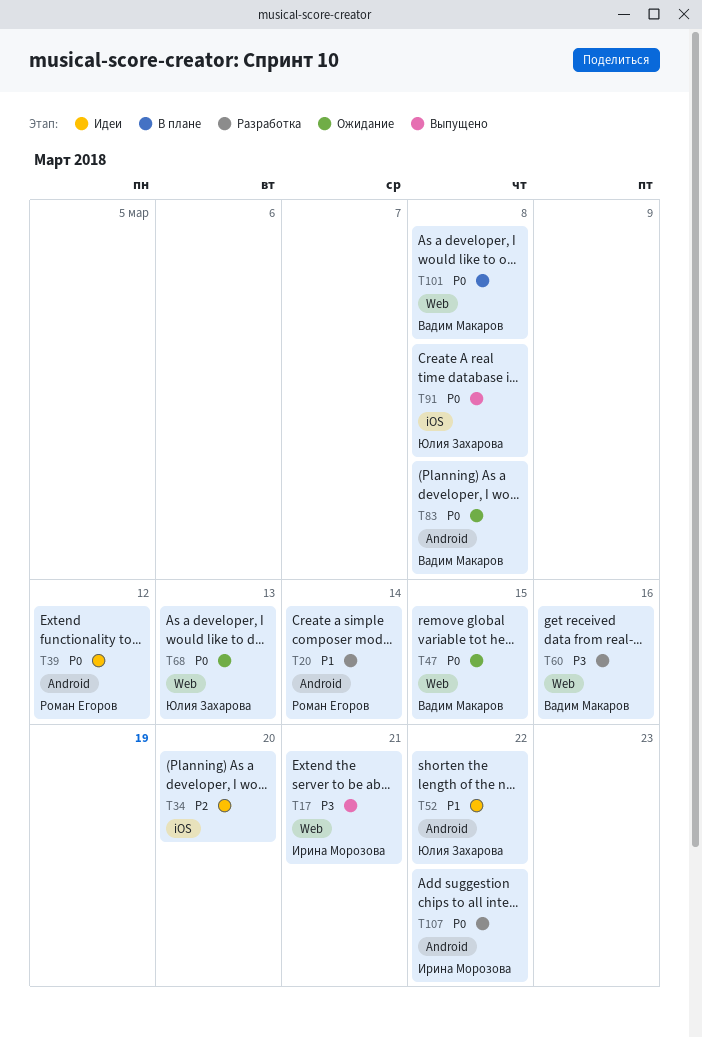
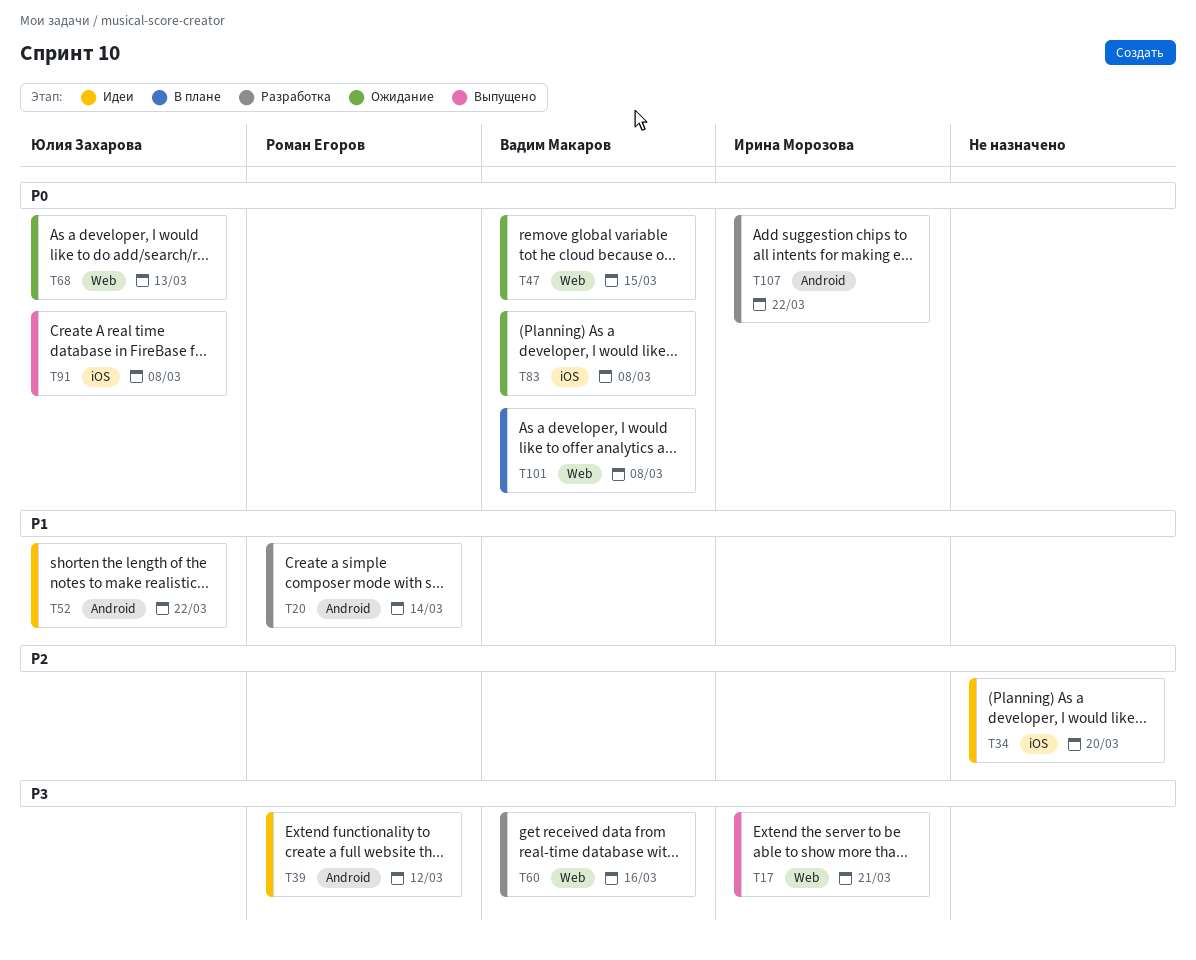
T39, priority: P0 -> P3
T83, label: Android -> iOS

